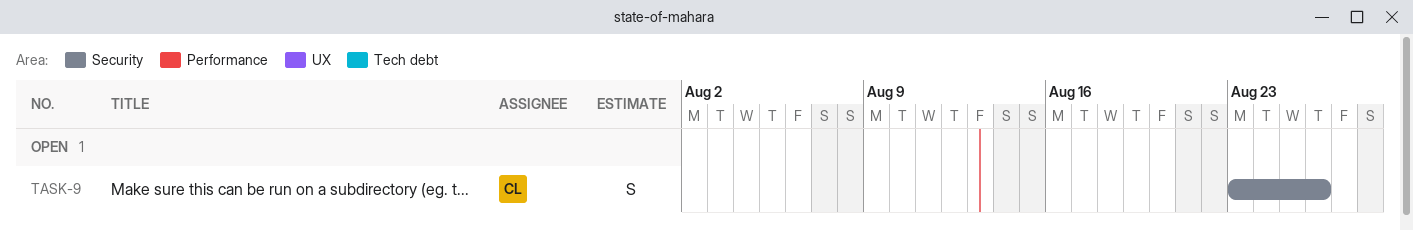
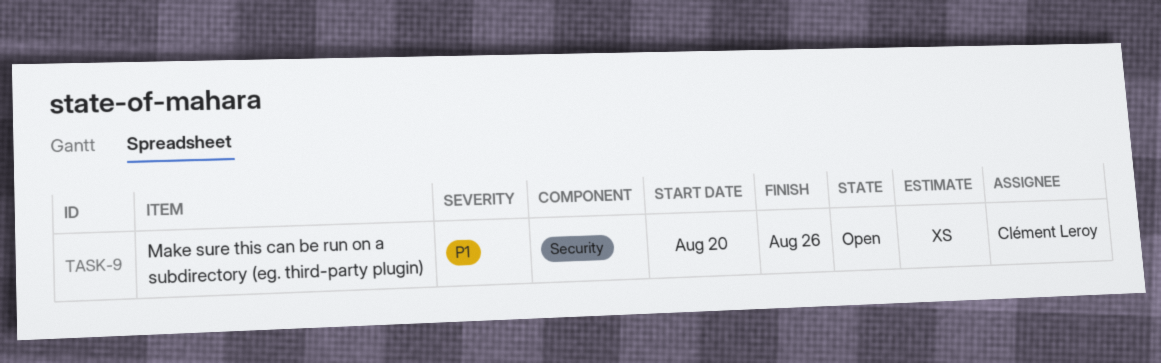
TASK-9, estimate: S -> XS
TASK-9, start: Aug 23 -> Aug 20

